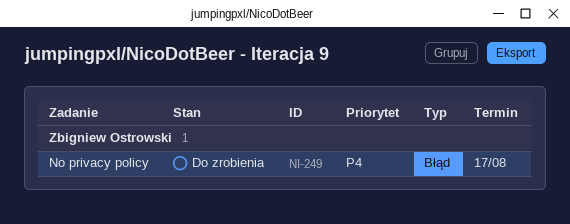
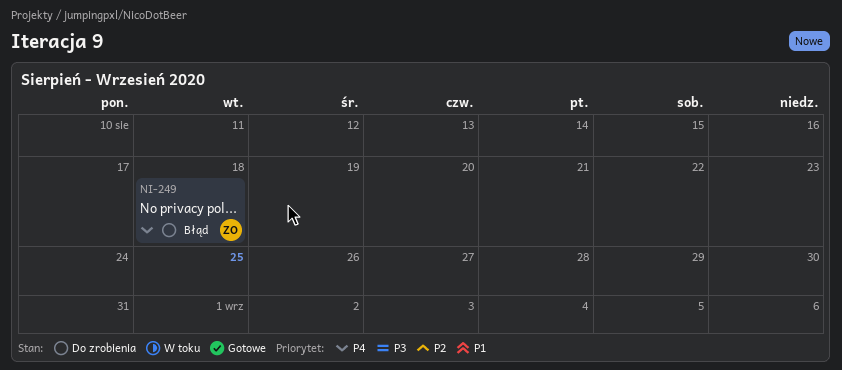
NI-249, due: Aug 17 -> Aug 18

